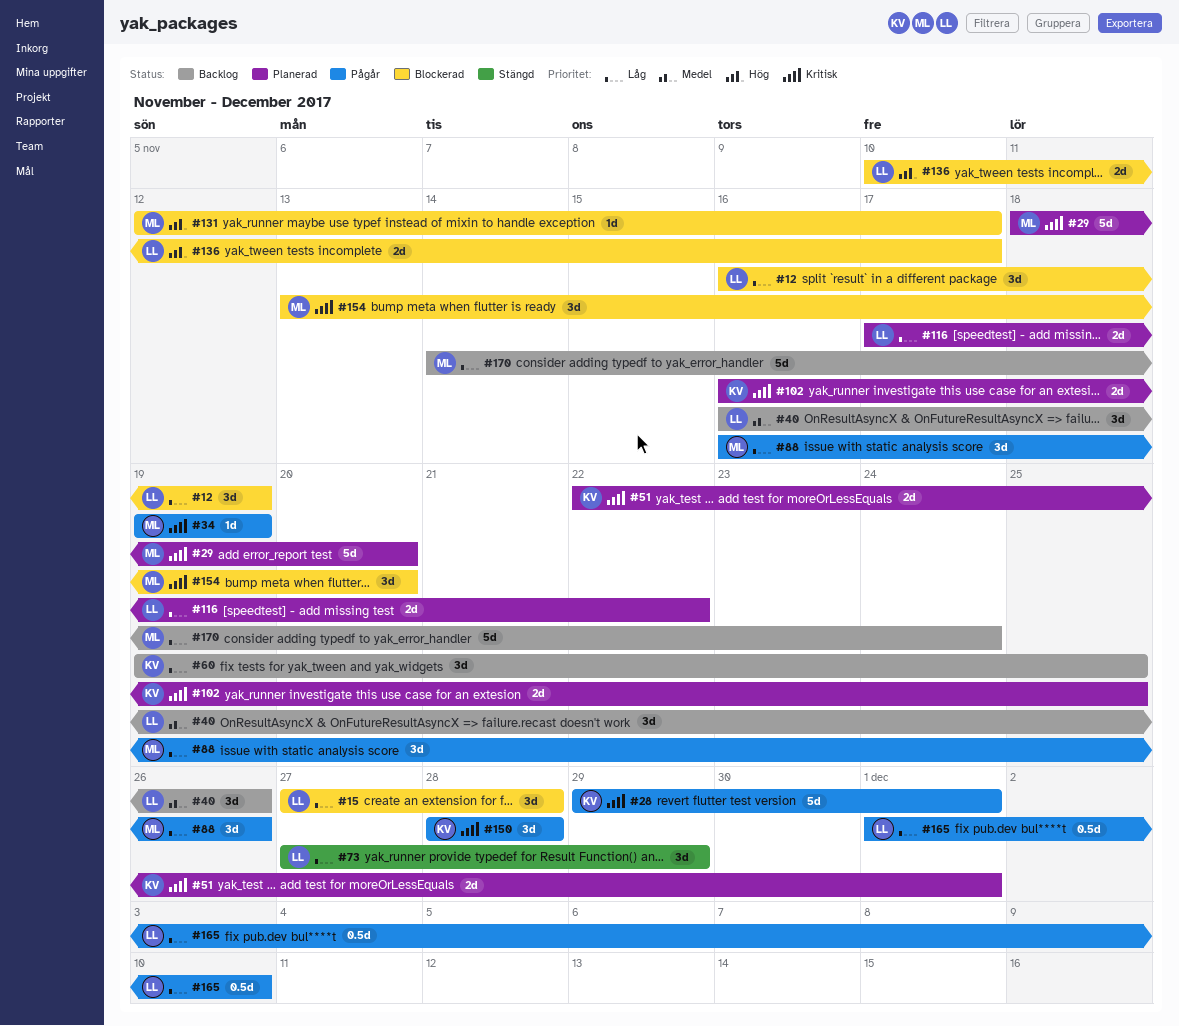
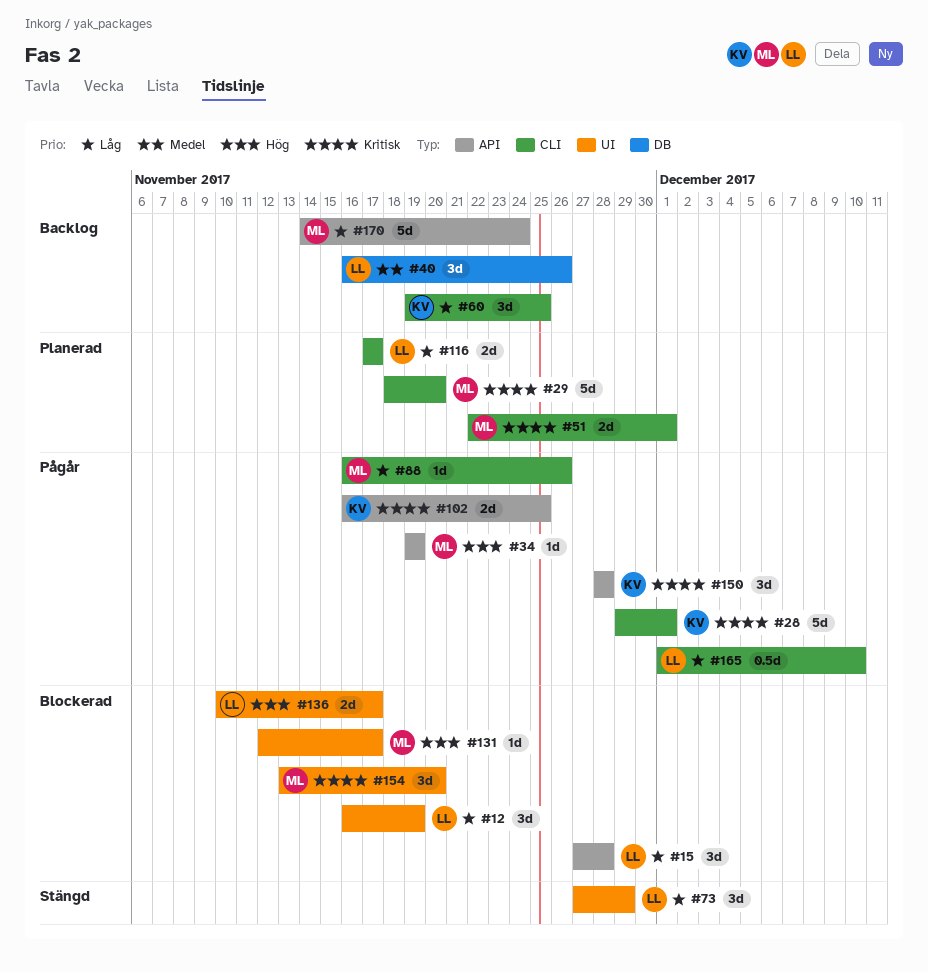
#34, priority: Kritisk -> Hög
#51, owner: KV -> ML
#88, estimate: 3d -> 1d
#102, status: Planerad -> Pågår
#116, due: Nov 22 -> Nov 17

